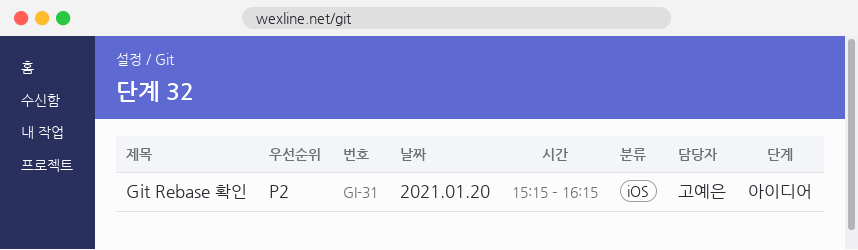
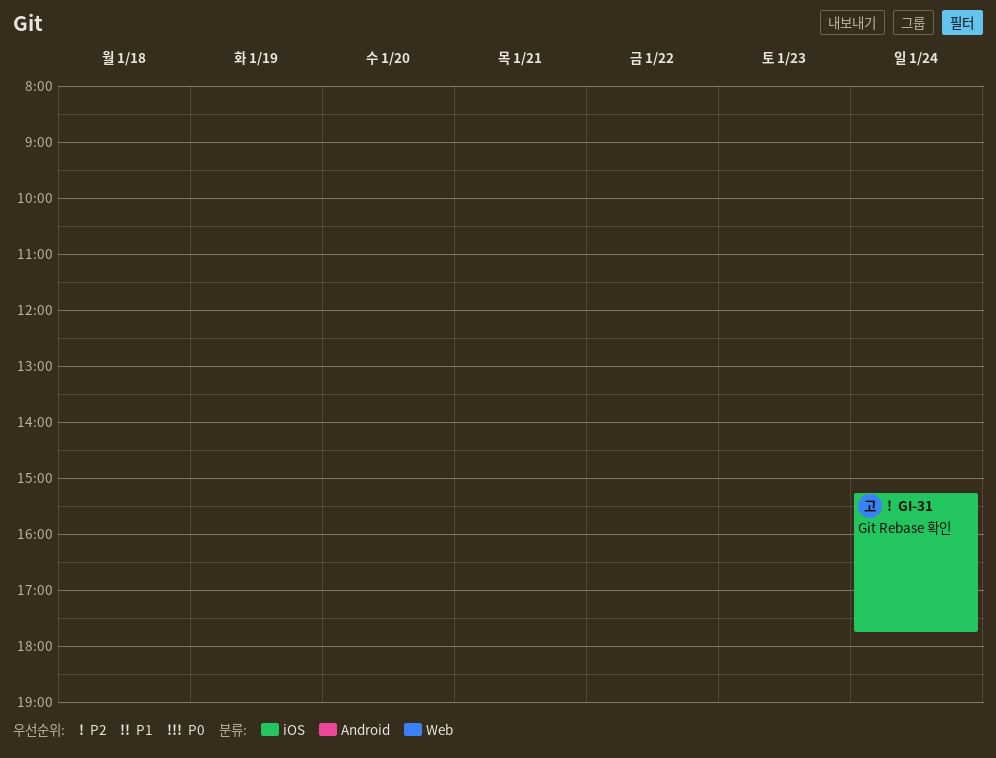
GI-31, day: Jan 20 -> Jan 24
GI-31, ends: 16:15 -> 17:45

